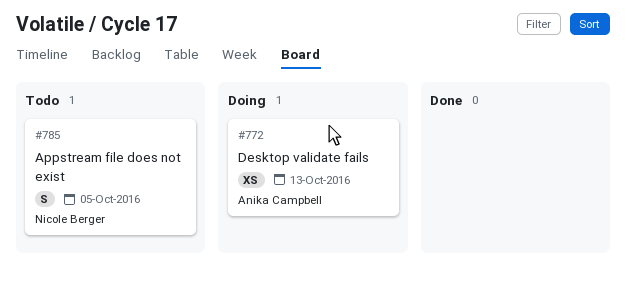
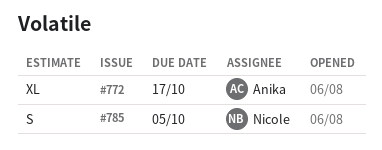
#772, estimate: XS -> XL
#772, due: Oct 13 -> Oct 17

